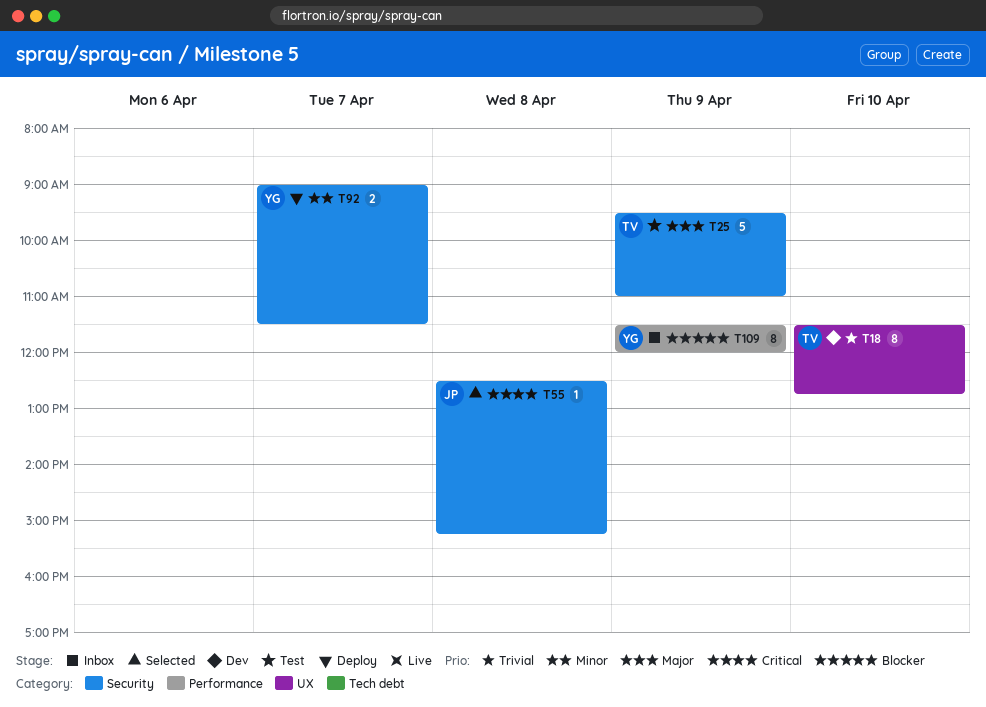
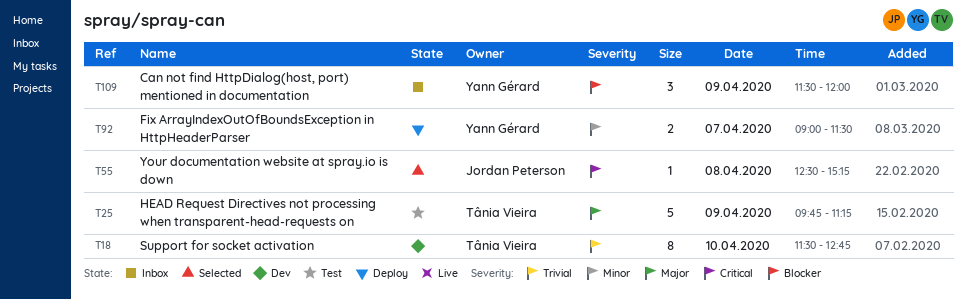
T25, begins: 09:30 -> 09:45
T25, ends: 11:00 -> 11:15
T109, estimate: 8 -> 3

